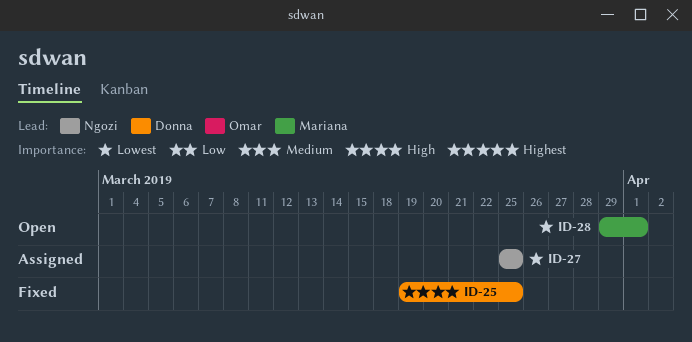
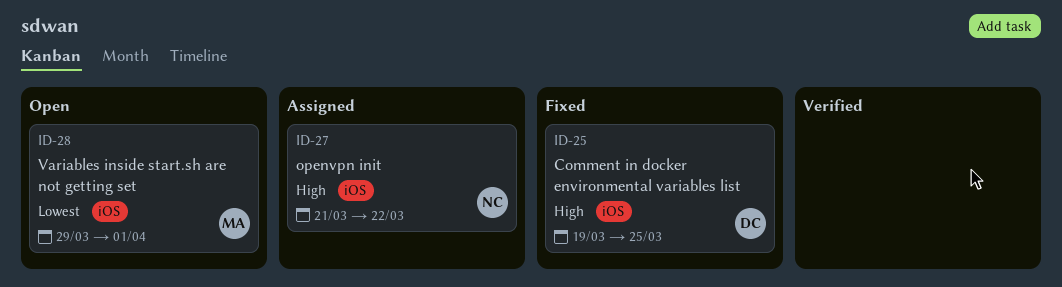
ID-27, priority: Lowest -> High
ID-27, start: Mar 25 -> Mar 21
ID-27, due: Mar 25 -> Mar 22

